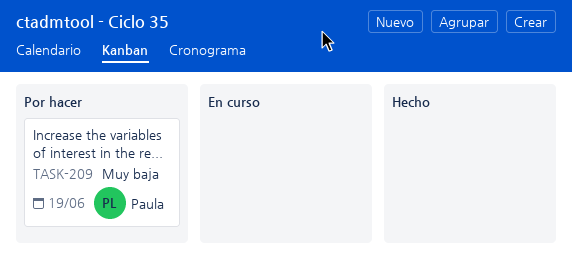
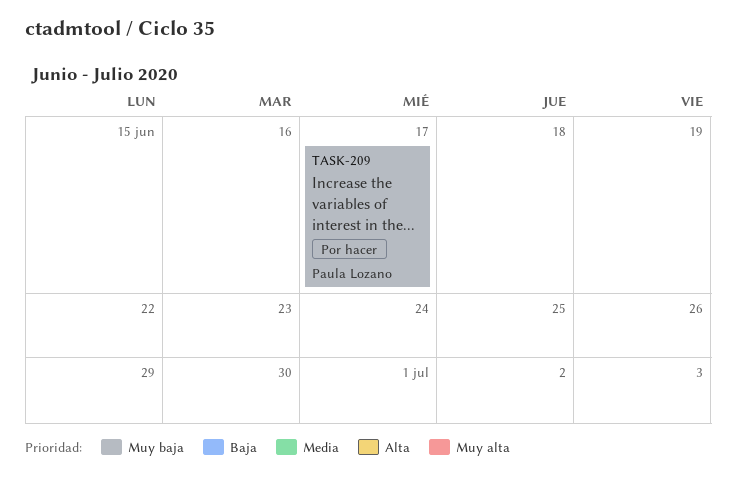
TASK-209, due: Jun 19 -> Jun 17

